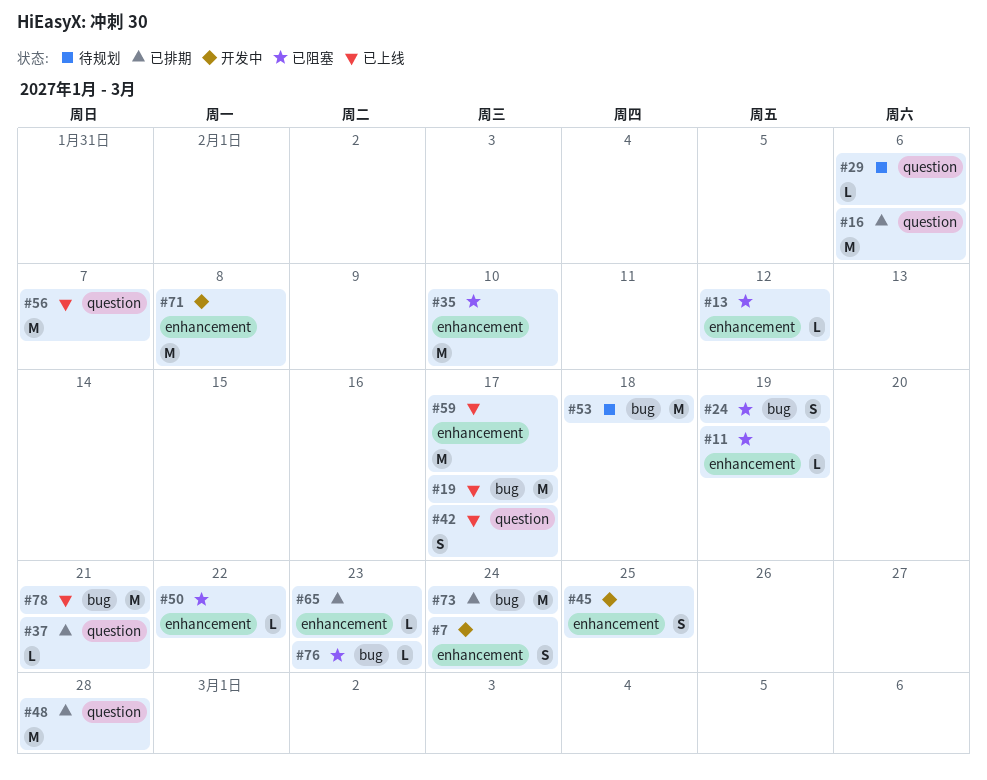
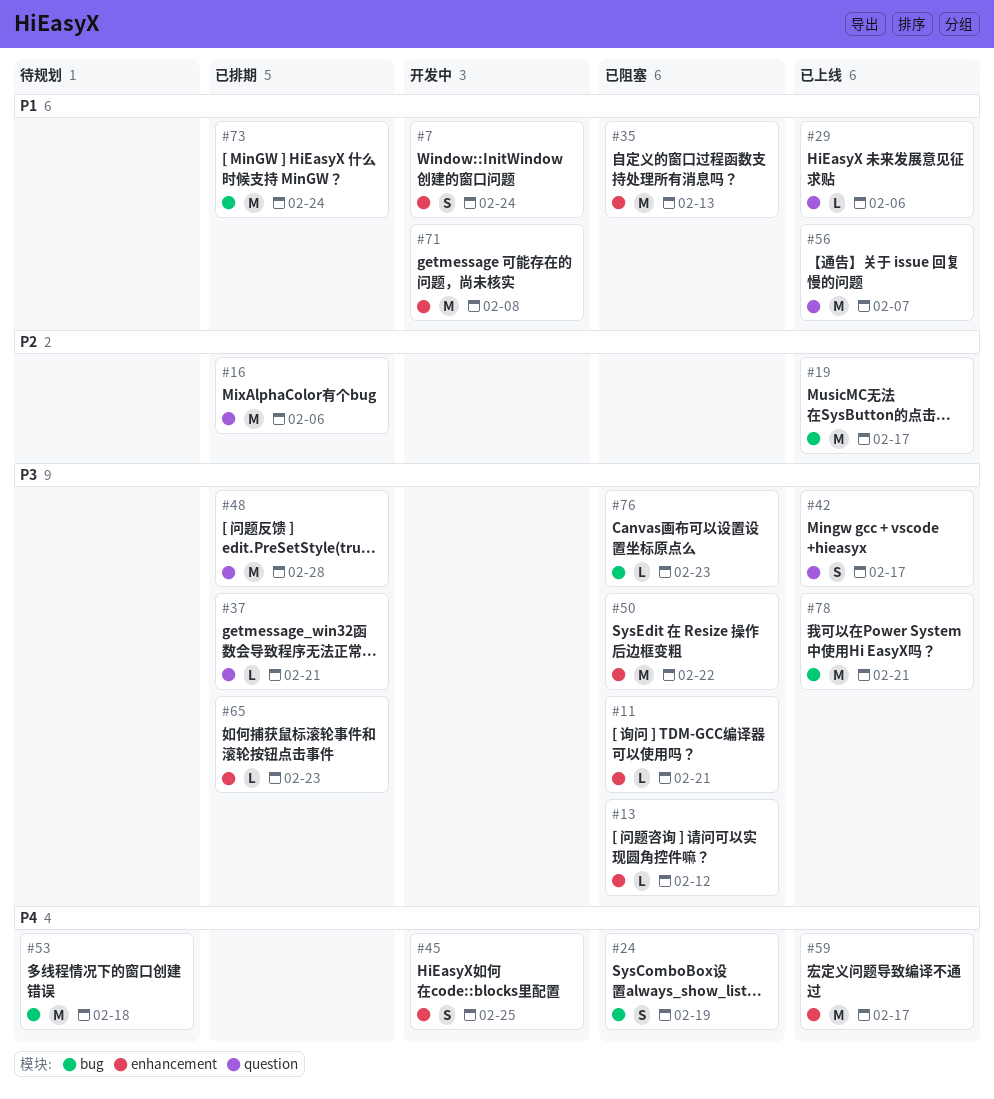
#11, due: Feb 19 -> Feb 21
#29, status: 待规划 -> 已上线
#35, due: Feb 10 -> Feb 13
#50, estimate: L -> M

